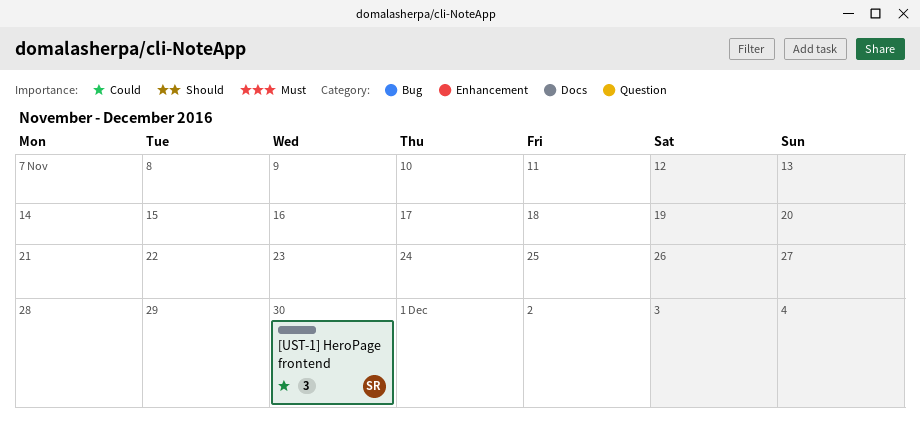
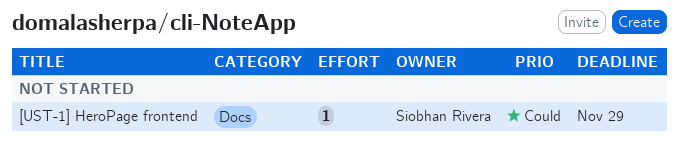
[UST-1] HeroPage frontend, estimate: 3 -> 1
[UST-1] HeroPage frontend, due: Nov 30 -> Nov 29

